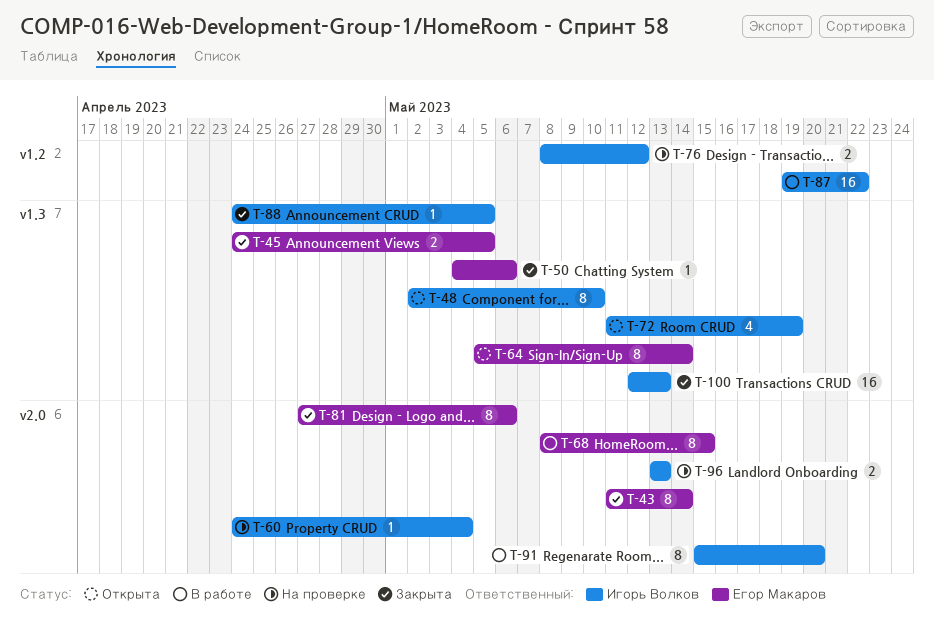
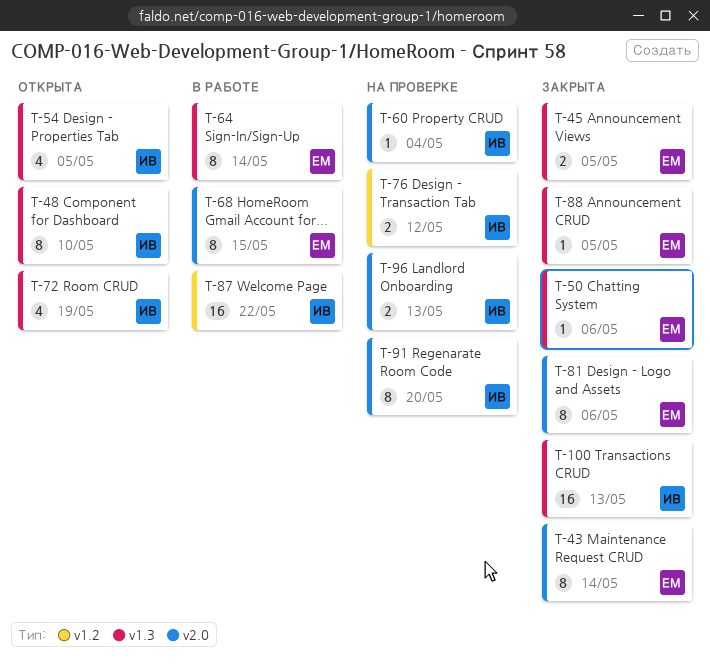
T-54: none -> present
T-64, status: Открыта -> В работе
T-88, owner: Игорь Волков -> Егор Макаров
T-91, status: В работе -> На проверке

